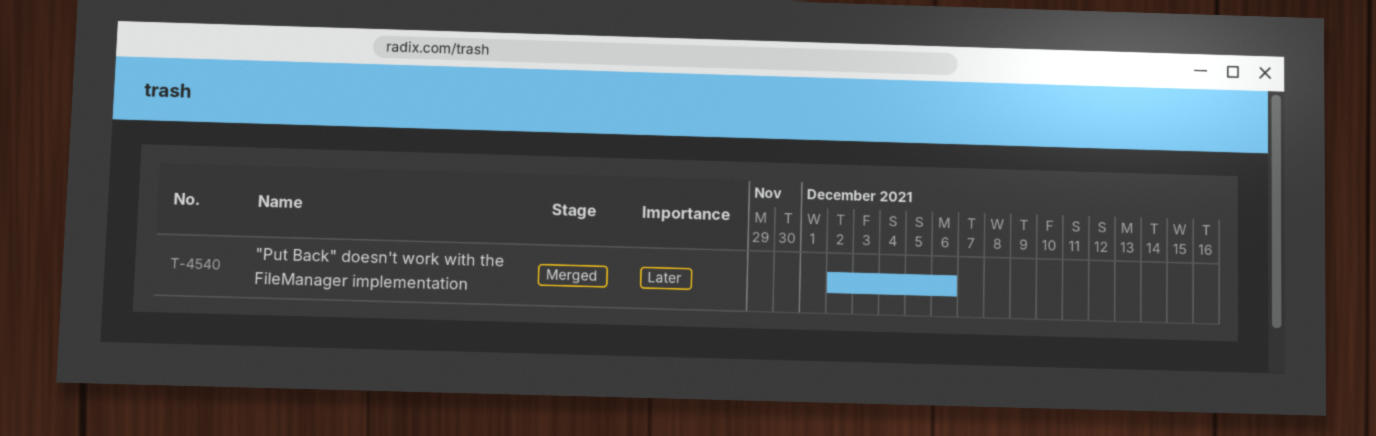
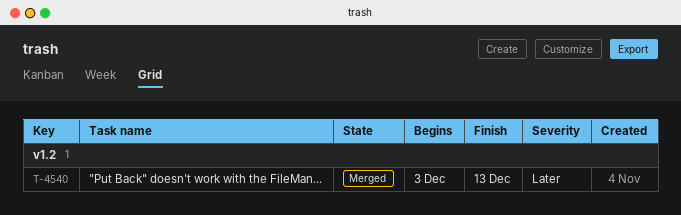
T-4540, start: Dec 2 -> Dec 3
T-4540, due: Dec 6 -> Dec 13

